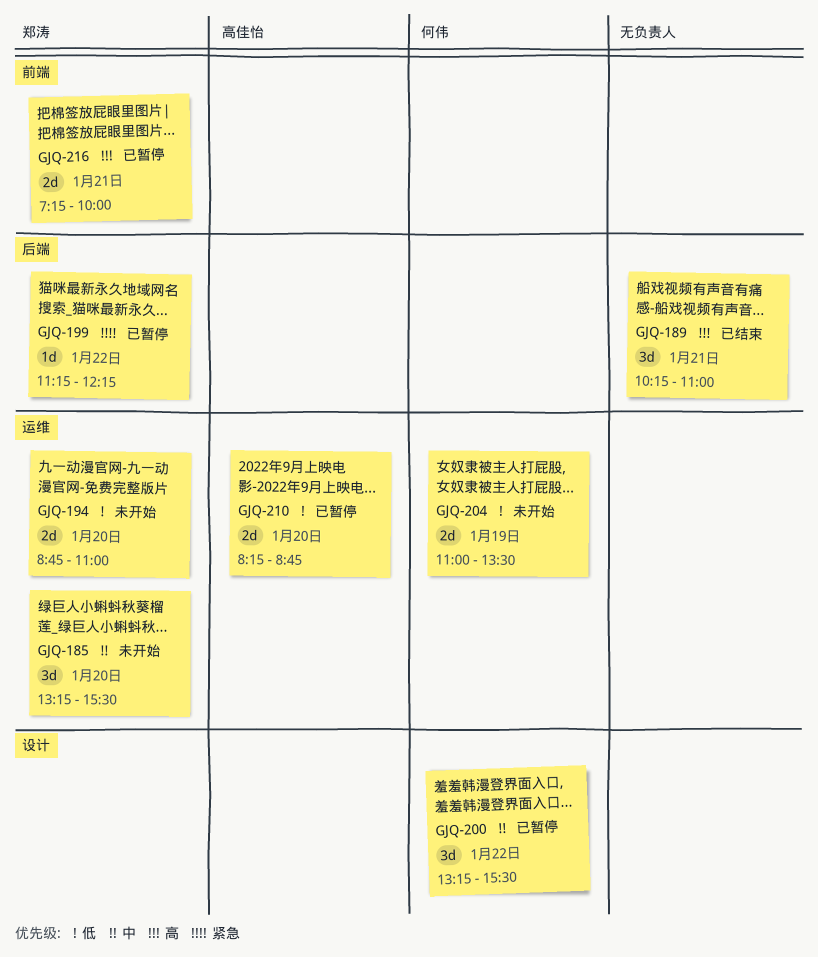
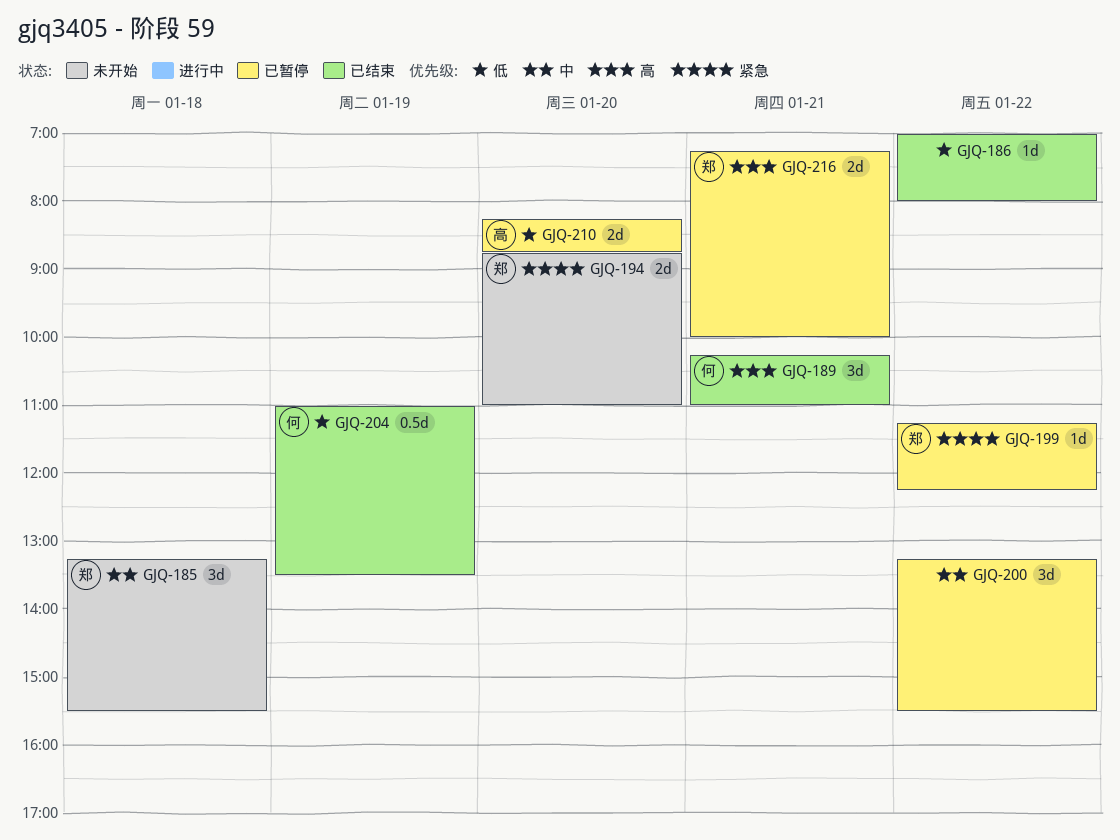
GJQ-185, day: Jan 20 -> Jan 18
GJQ-186: none -> present
GJQ-189, owner: none -> 何伟
GJQ-194, priority: 低 -> 紧急
GJQ-200, owner: 何伟 -> none
GJQ-204, status: 未开始 -> 已结束
GJQ-204, estimate: 2d -> 0.5d

